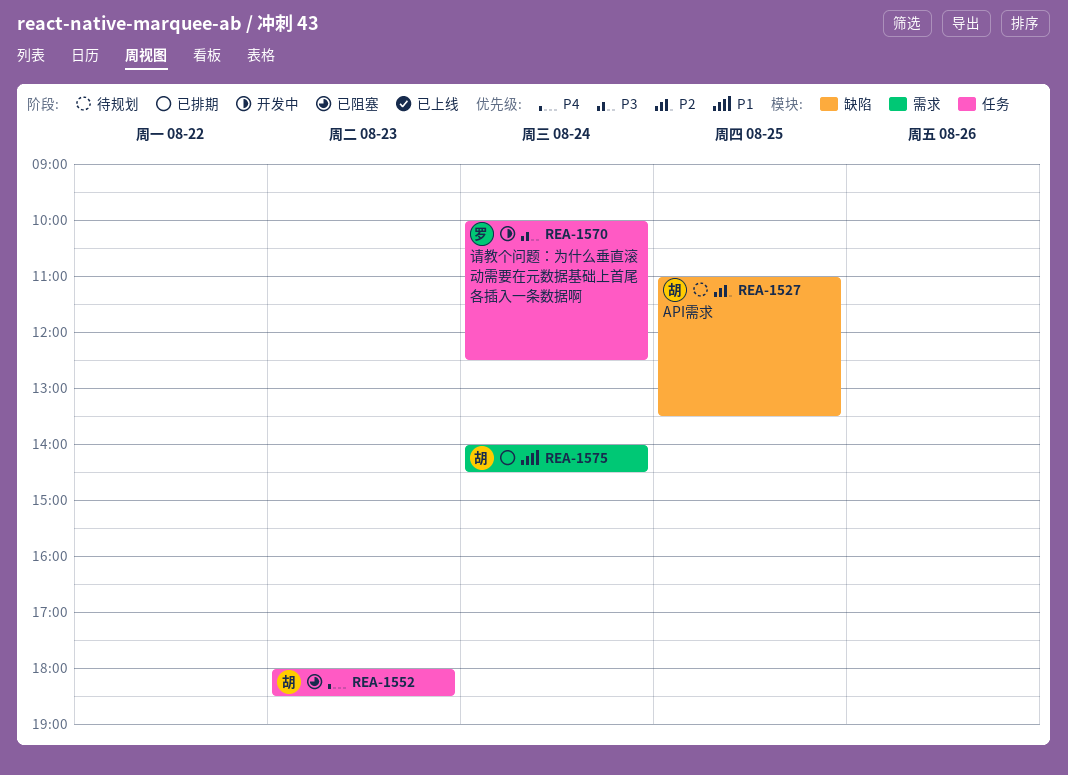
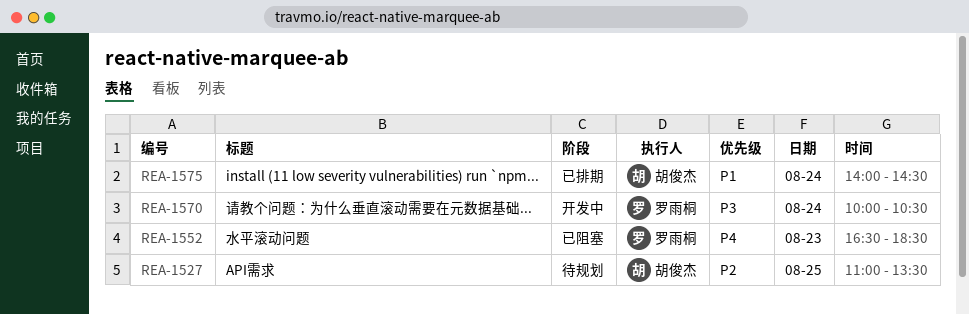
REA-1552, owner: 胡俊杰 -> 罗雨桐
REA-1552, begins: 18:00 -> 16:30
REA-1570, ends: 12:30 -> 10:30

